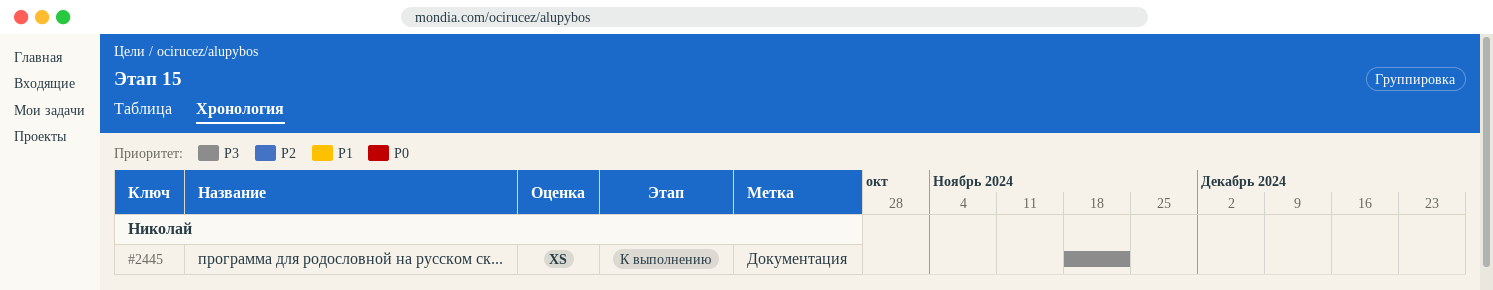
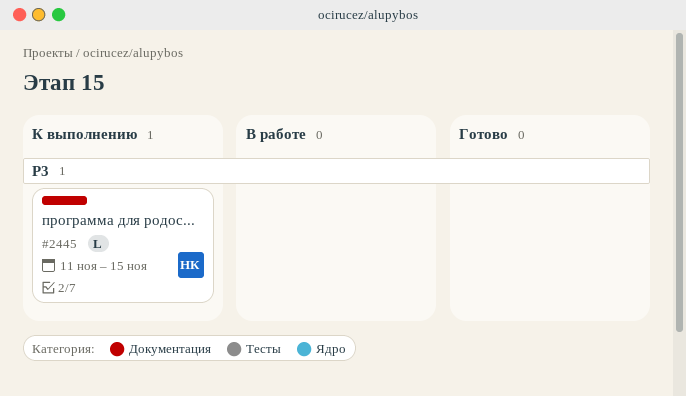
#2445, estimate: XS -> L
#2445, start: Nov 18 -> Nov 11
#2445, due: Nov 22 -> Nov 15

